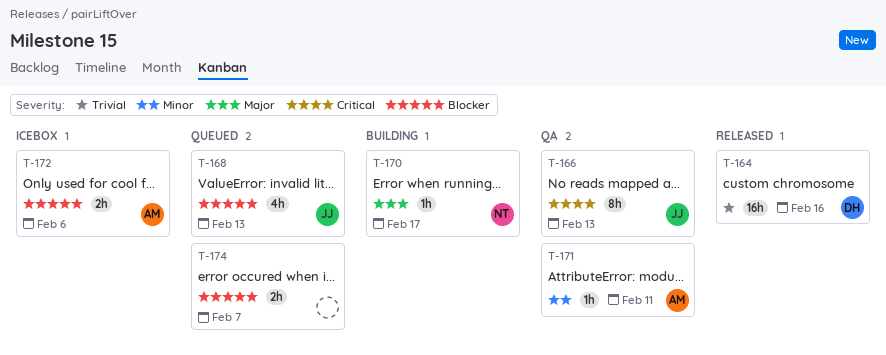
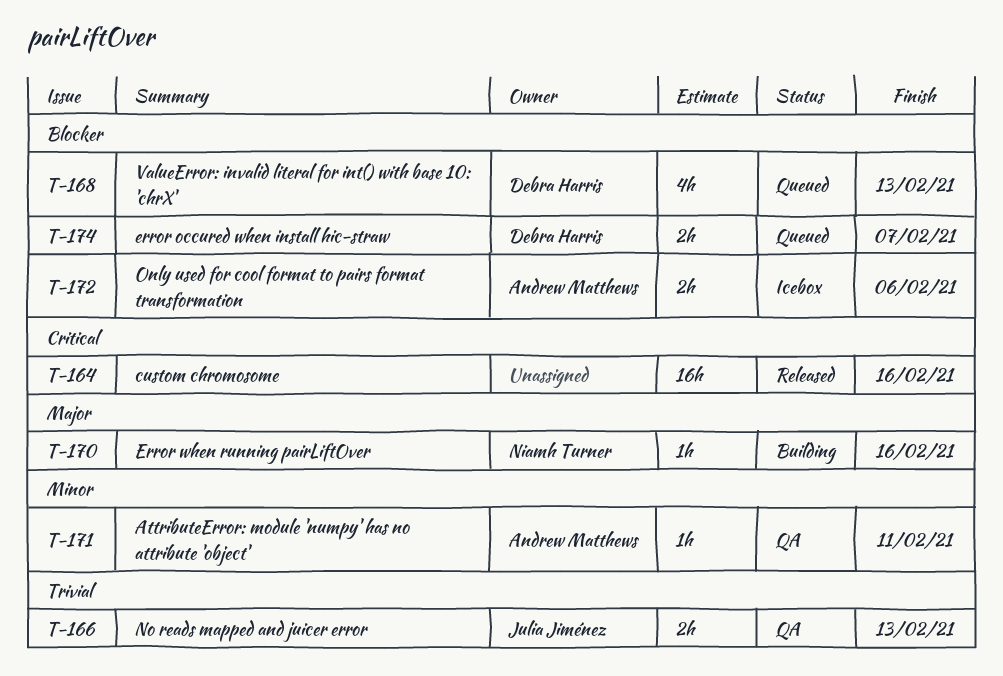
T-164, owner: Debra Harris -> none
T-164, priority: Trivial -> Critical
T-166, priority: Critical -> Trivial
T-166, estimate: 8h -> 2h
T-168, owner: Julia Jiménez -> Debra Harris
T-170, due: Feb 17 -> Feb 16
T-174, owner: none -> Debra Harris

